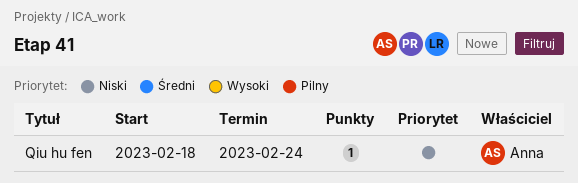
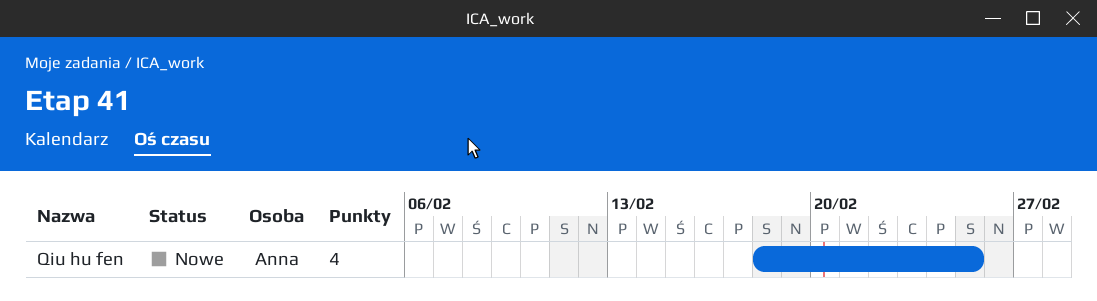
Qiu hu fen, estimate: 1 -> 4
Qiu hu fen, due: Feb 24 -> Feb 25

